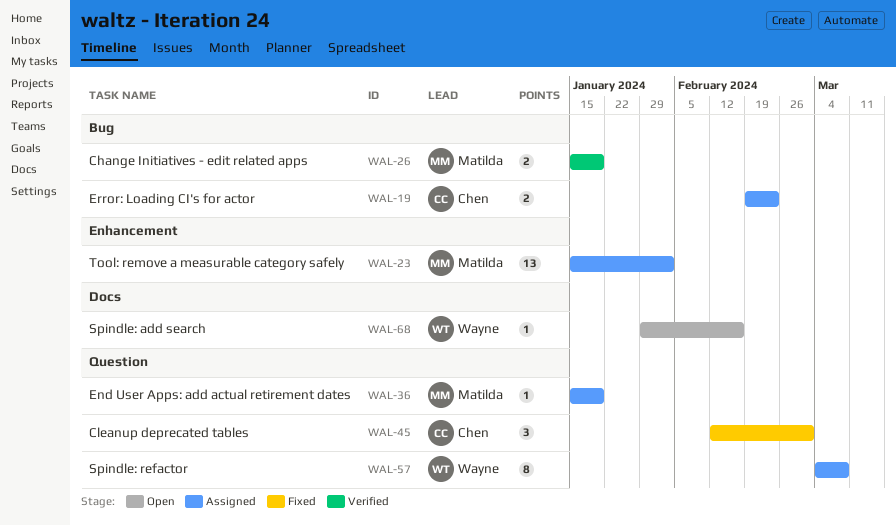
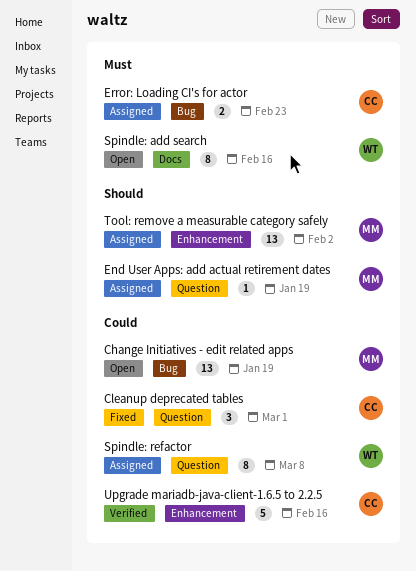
Change Initiatives - edit related apps, status: Verified -> Open
Change Initiatives - edit related apps, estimate: 2 -> 13
Spindle: add search, estimate: 1 -> 8
Upgrade mariadb-java-client-1.6.5 to 2.2.5: none -> present

